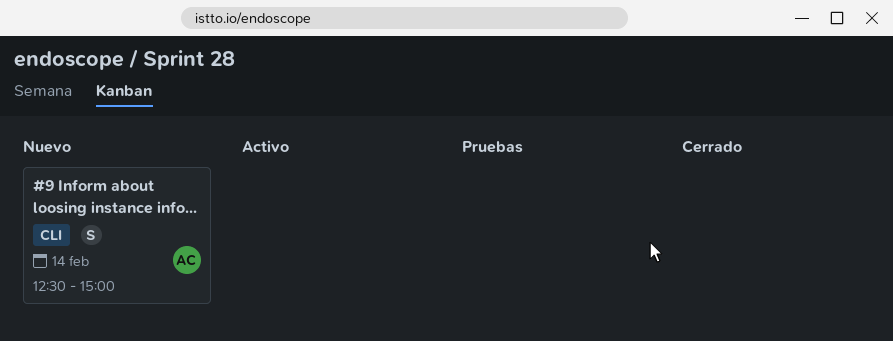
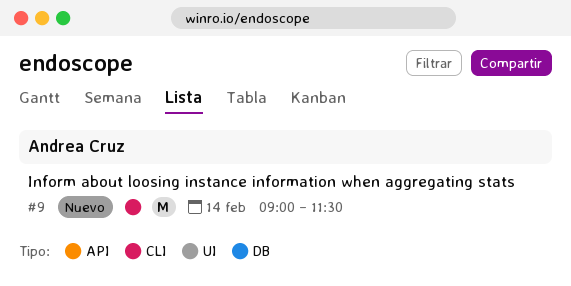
#9, estimate: S -> M
#9, begins: 12:30 -> 09:00
#9, ends: 15:00 -> 11:30

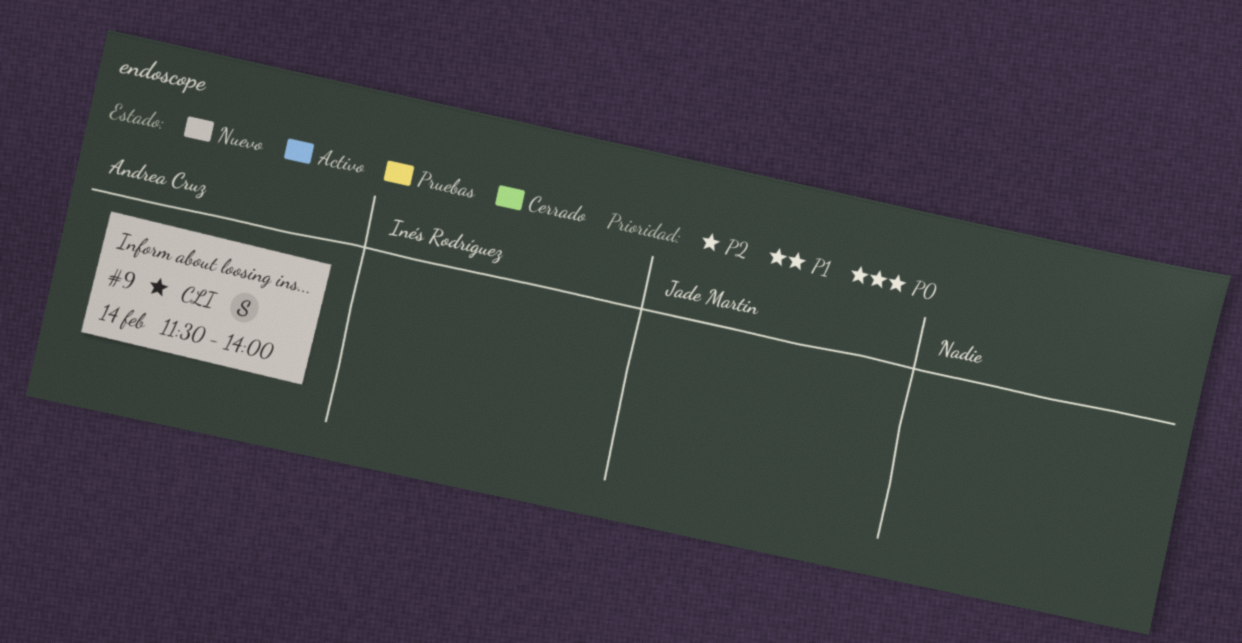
#9, estimate: M -> S
#9, begins: 09:00 -> 11:30
#9, ends: 11:30 -> 14:00

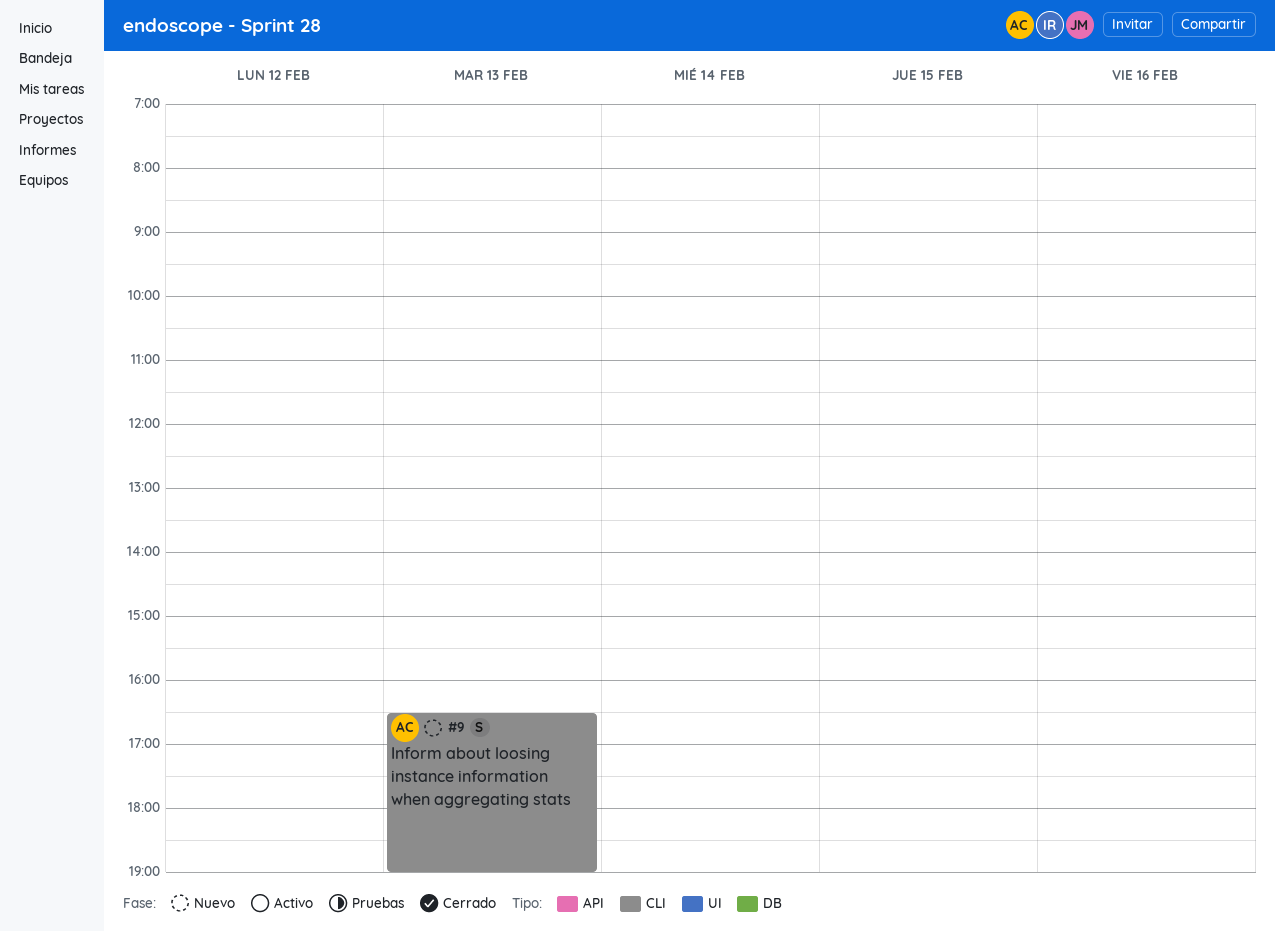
#9, day: Feb 14 -> Feb 13
#9, begins: 11:30 -> 16:30
#9, ends: 14:00 -> 19:00

